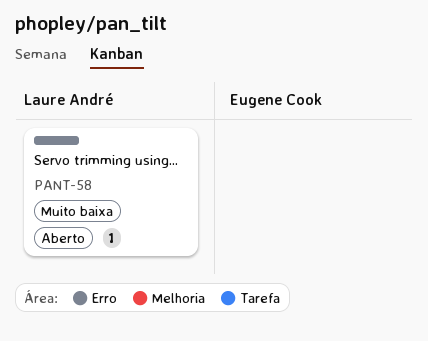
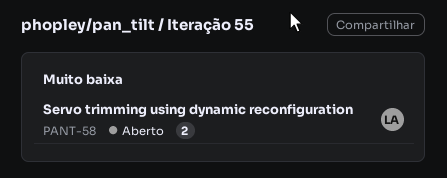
PANT-58, estimate: 1 -> 2

